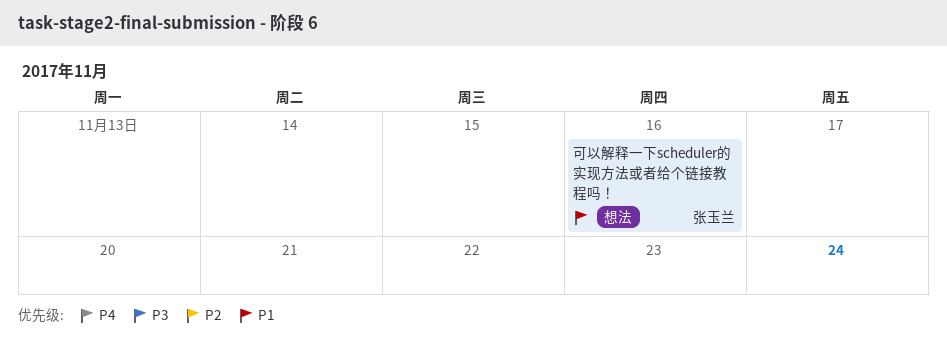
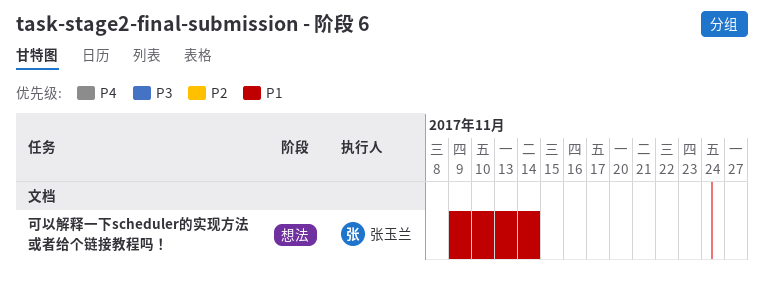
可以解释一下scheduler的实现方法或者给个链接教程吗！, due: Nov 16 -> Nov 14

